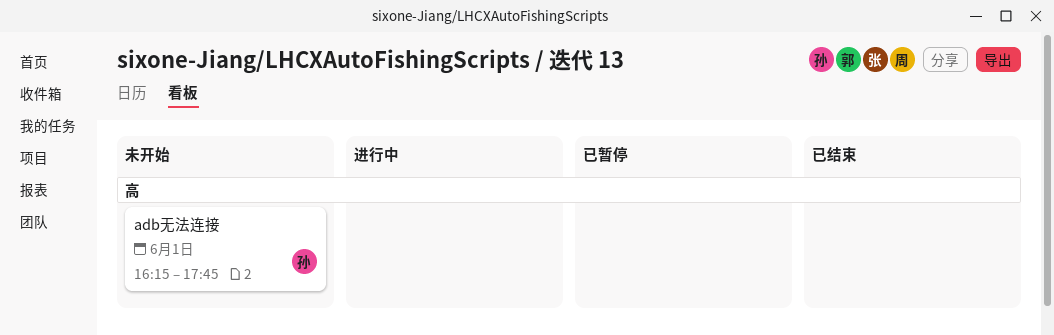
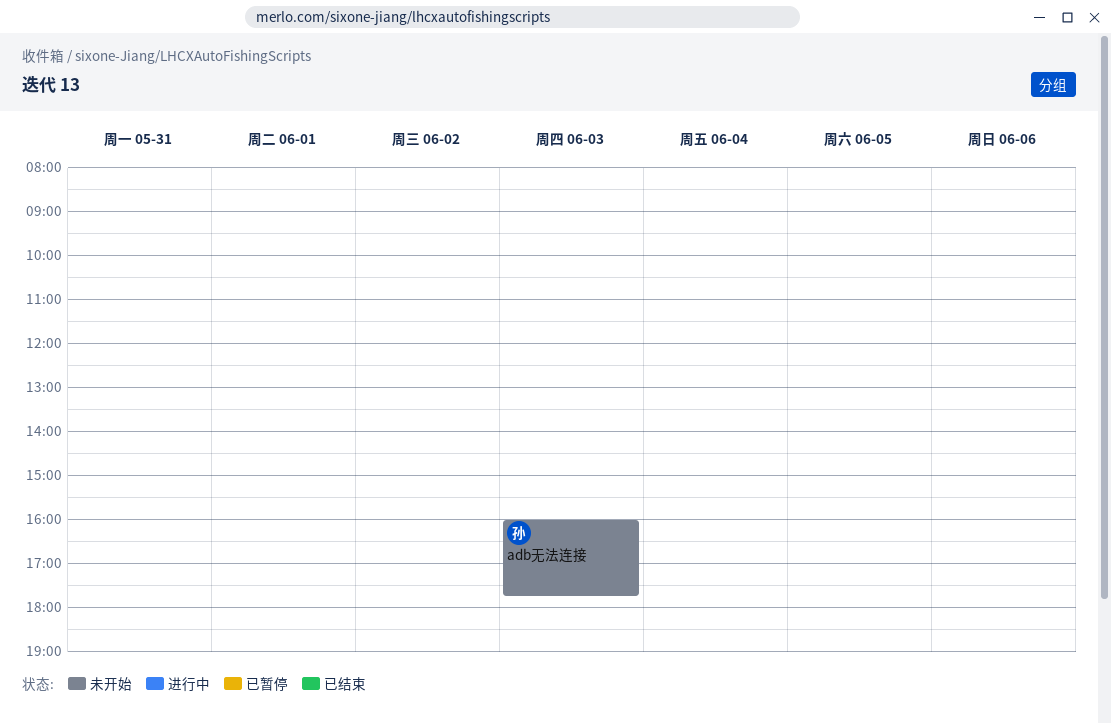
adb无法连接, day: Jun 1 -> Jun 3
adb无法连接, begins: 16:15 -> 16:00

